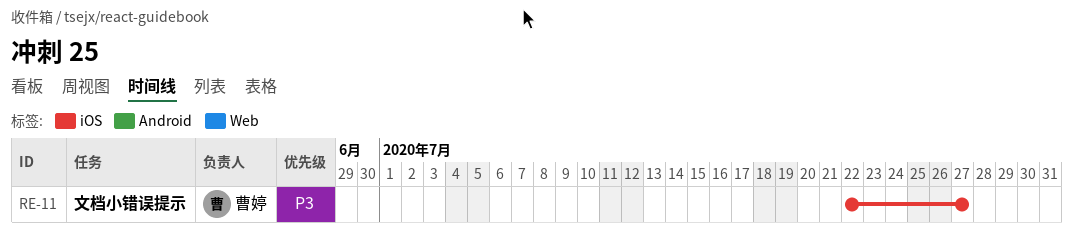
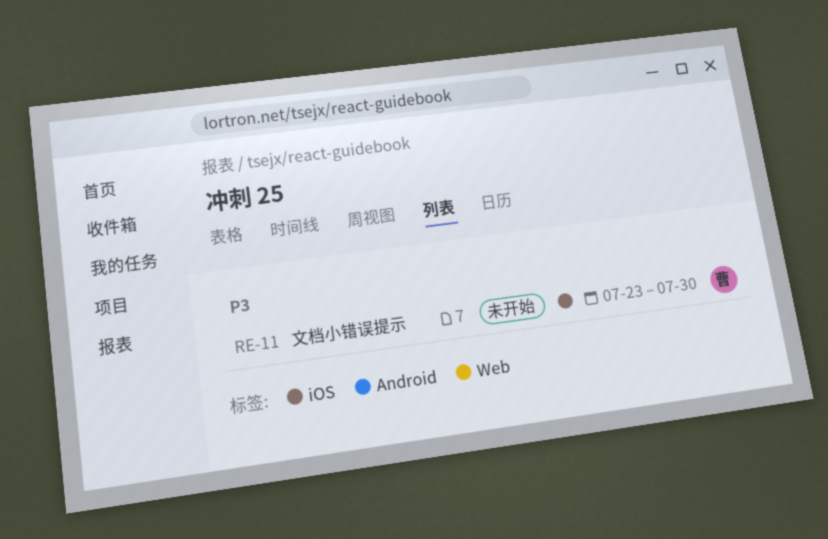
RE-11, start: Jul 22 -> Jul 23
RE-11, due: Jul 27 -> Jul 30

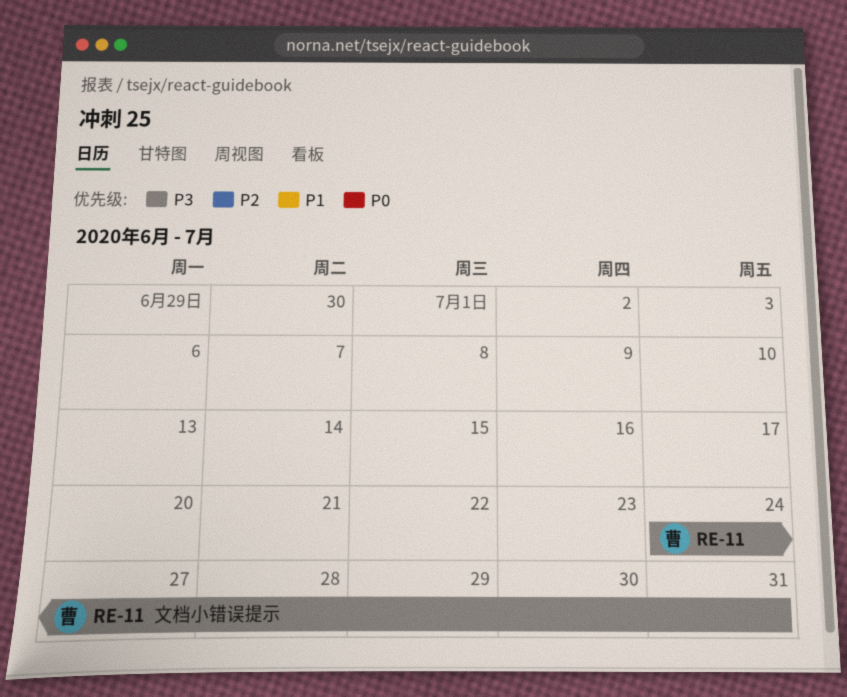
RE-11, start: Jul 23 -> Jul 24
RE-11, due: Jul 30 -> Jul 31

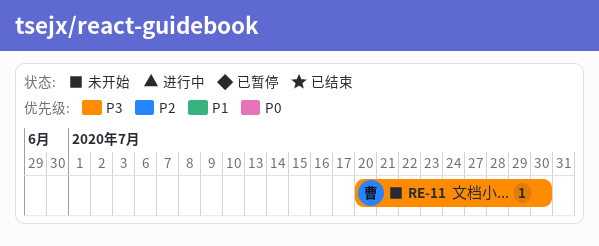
RE-11, start: Jul 24 -> Jul 20
RE-11, due: Jul 31 -> Jul 30

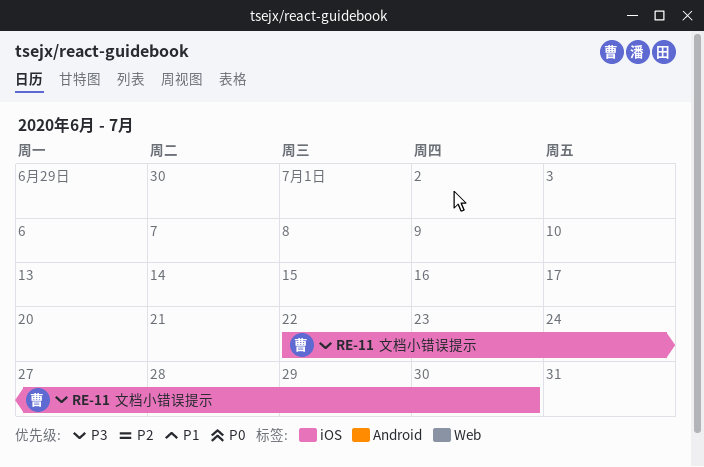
RE-11, start: Jul 20 -> Jul 22

